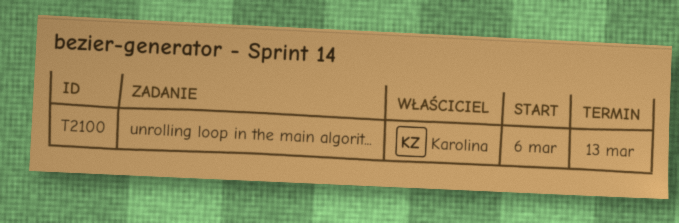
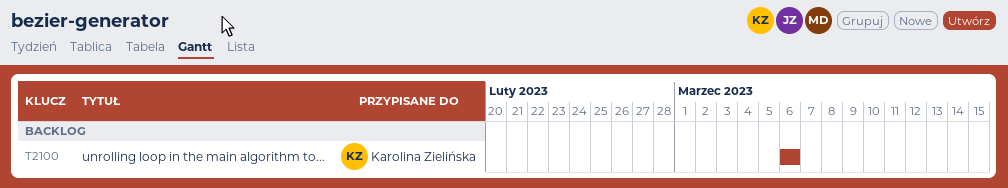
T2100, due: Mar 13 -> Mar 6

